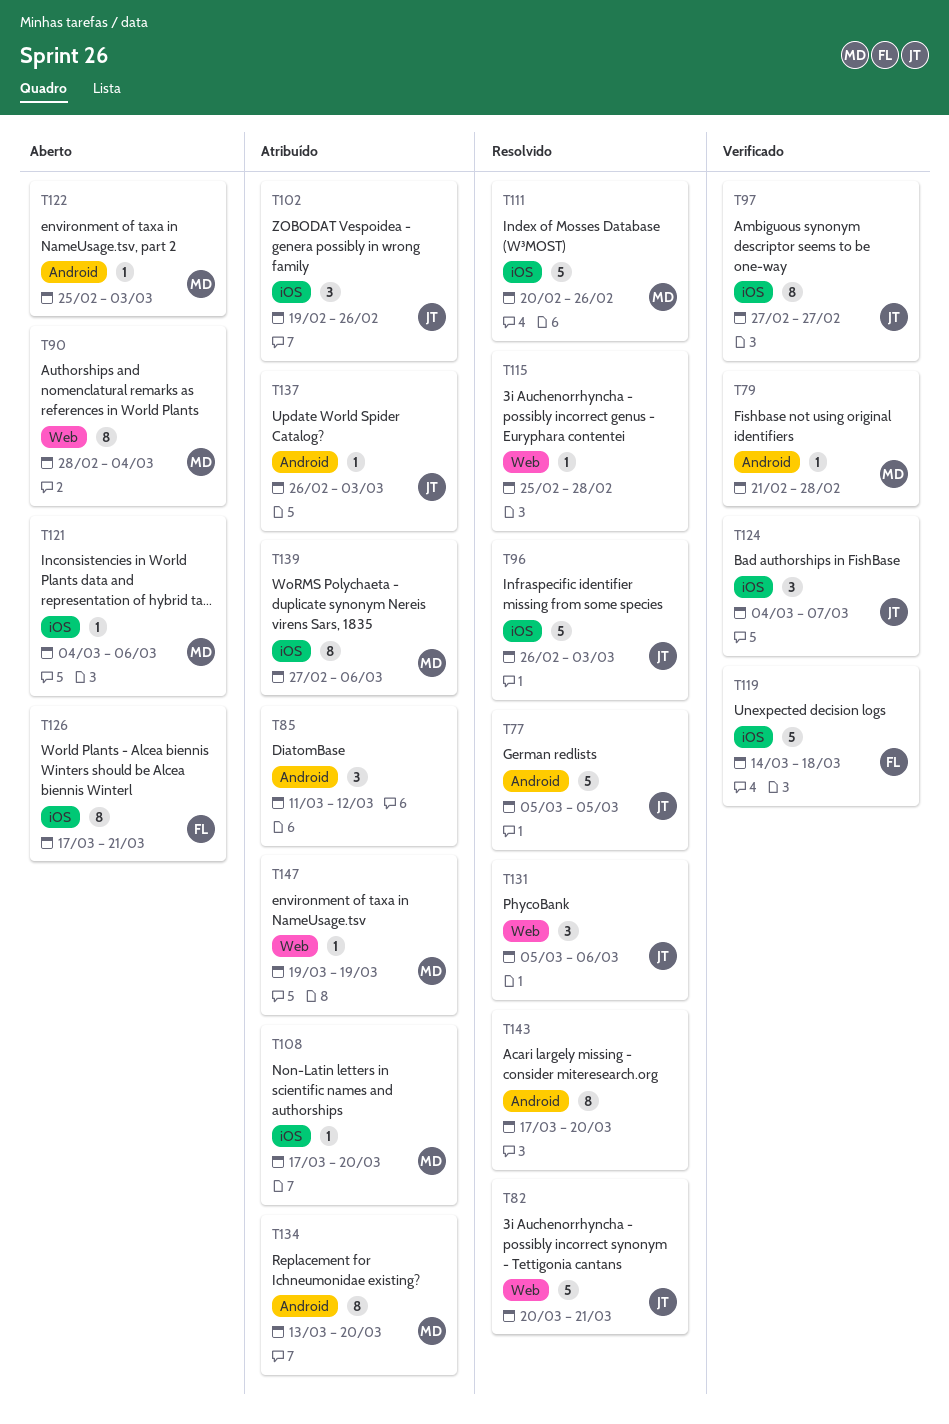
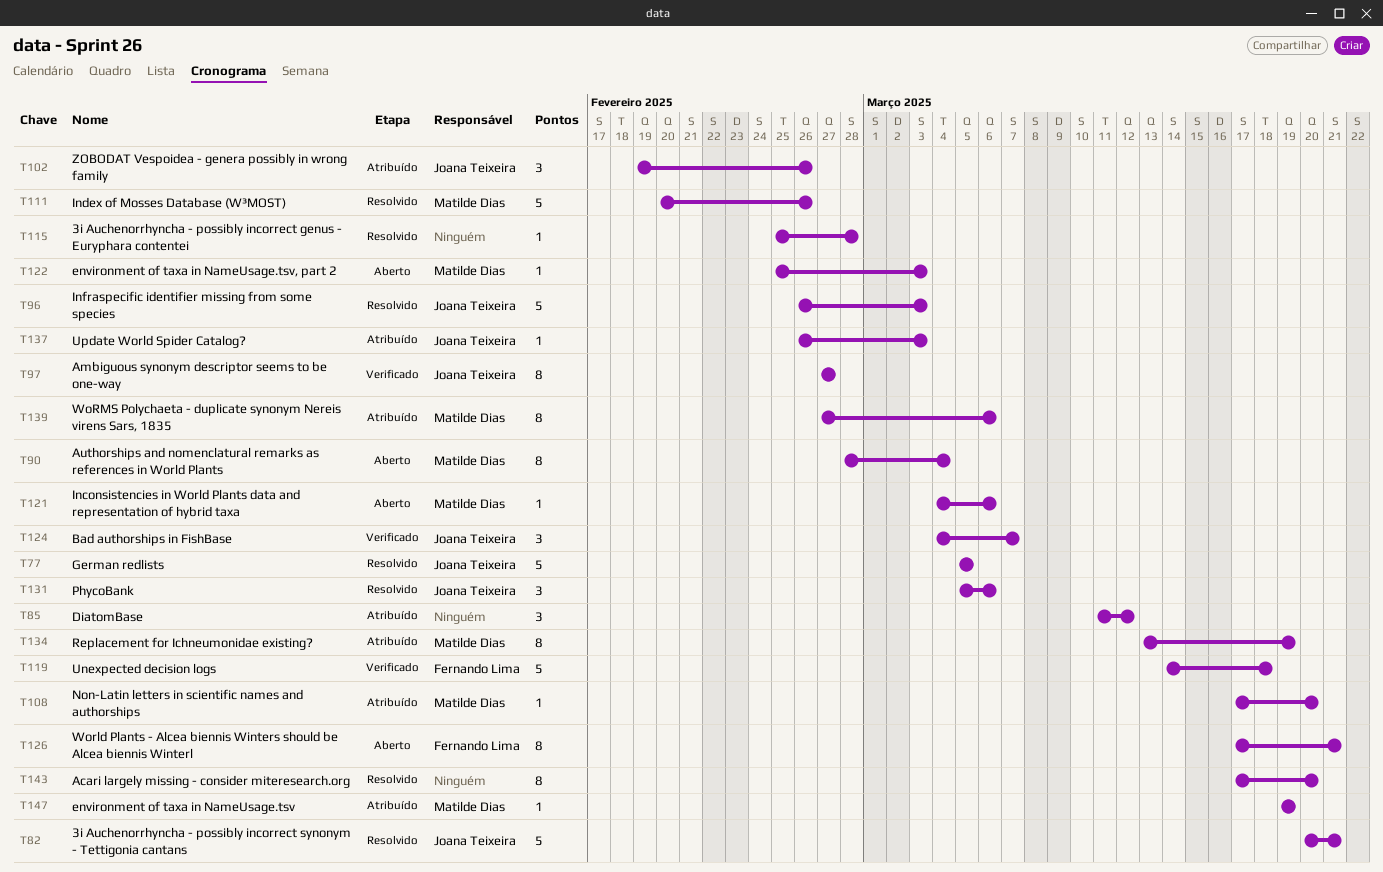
T79: present -> none
T134, due: Mar 20 -> Mar 19

